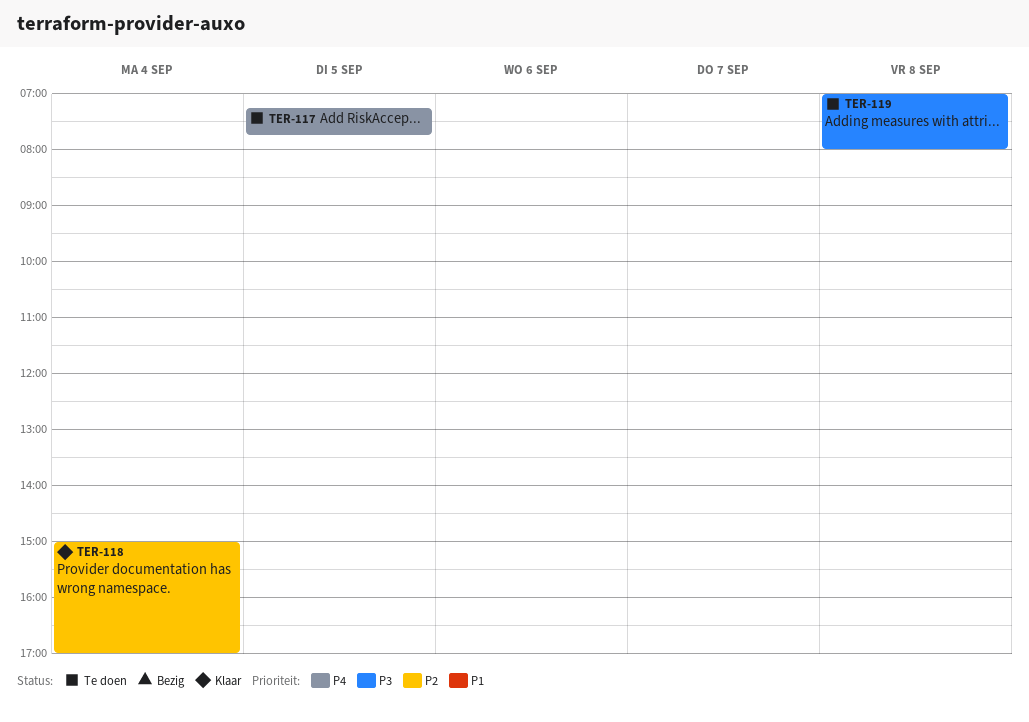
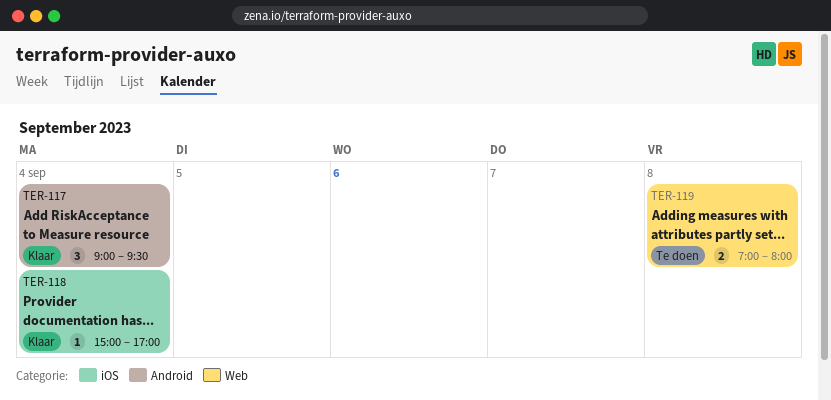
TER-117, status: Te doen -> Klaar
TER-117, day: Sep 5 -> Sep 4
TER-117, begins: 07:15 -> 09:00
TER-117, ends: 07:45 -> 09:30

